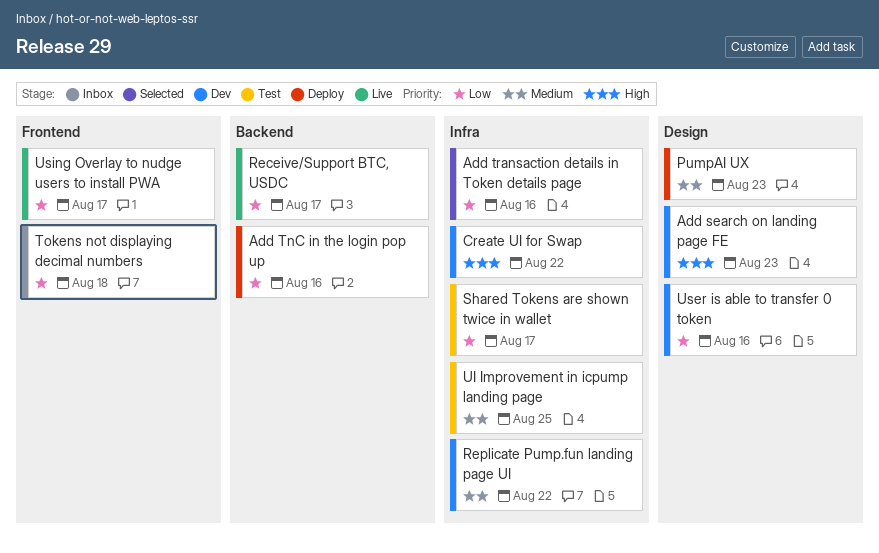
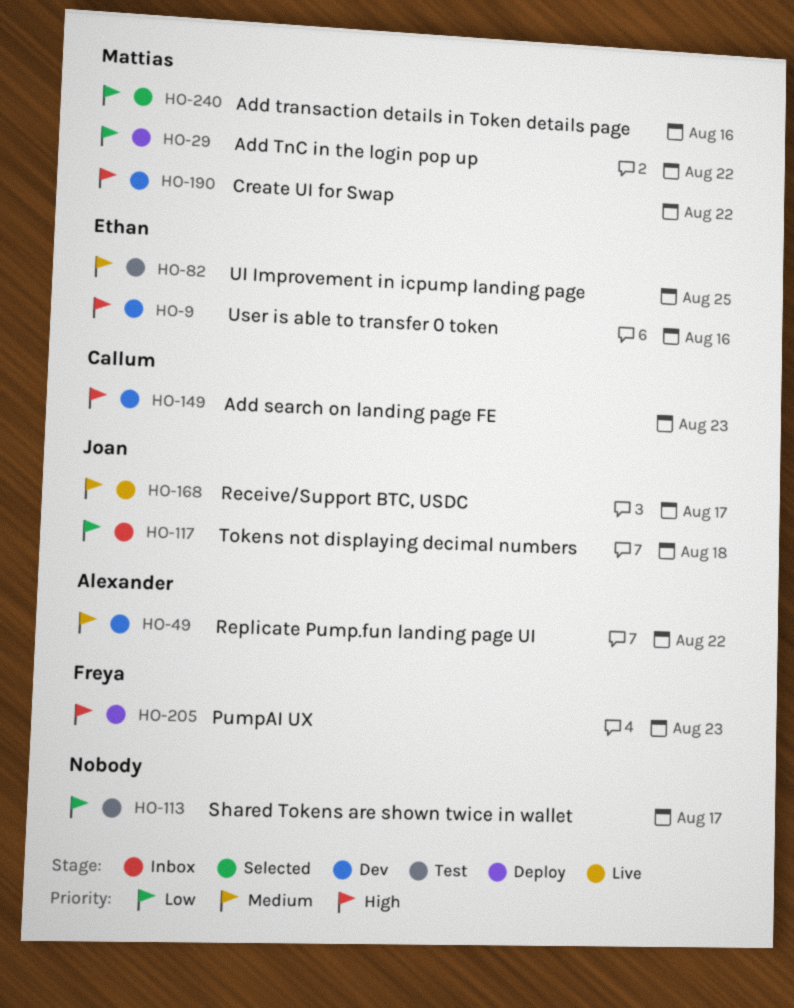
Add TnC in the login pop up, due: Aug 16 -> Aug 22
PumpAI UX, priority: Medium -> High
Receive/Support BTC, USDC, priority: Low -> Medium
User is able to transfer 0 token, priority: Low -> High
Using Overlay to nudge users to install PWA: present -> none

